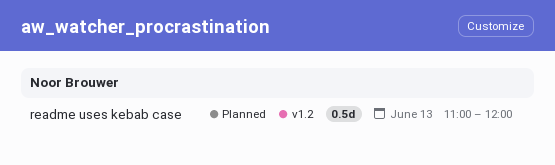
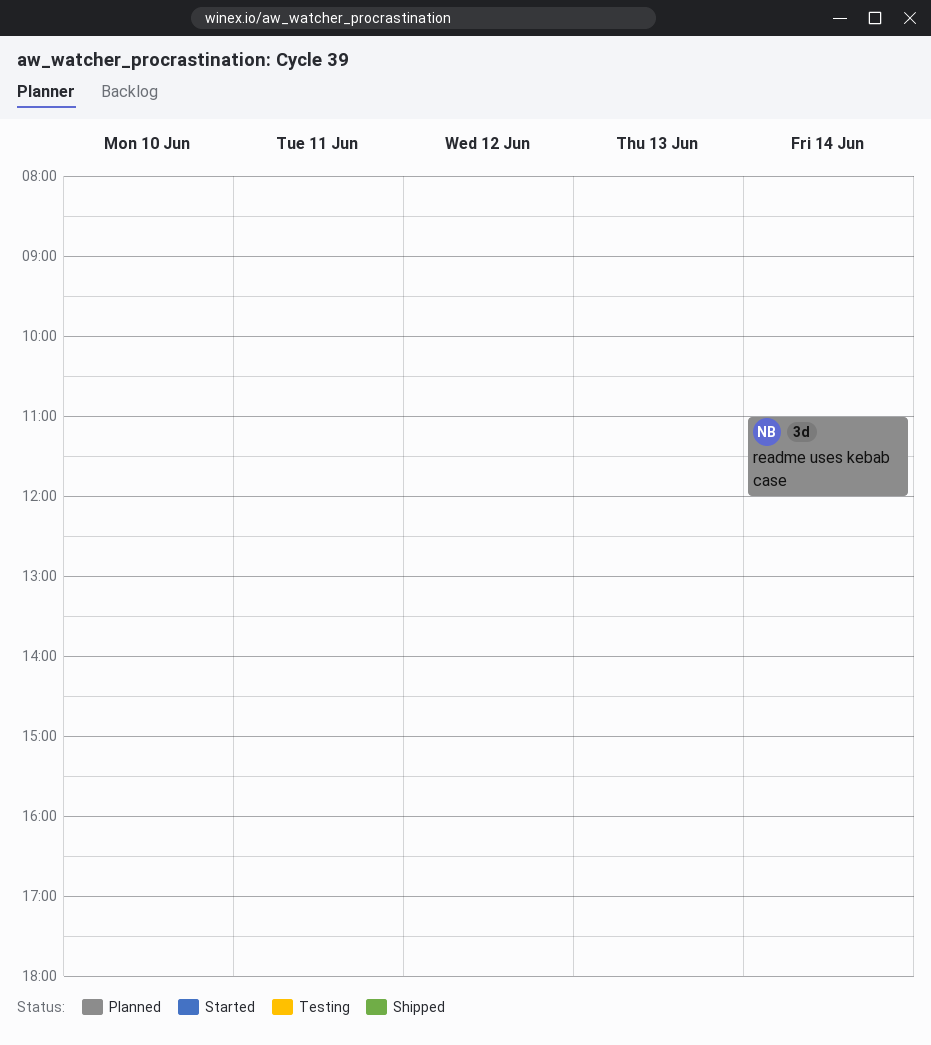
readme uses kebab case, estimate: 0.5d -> 3d
readme uses kebab case, day: Jun 13 -> Jun 14

